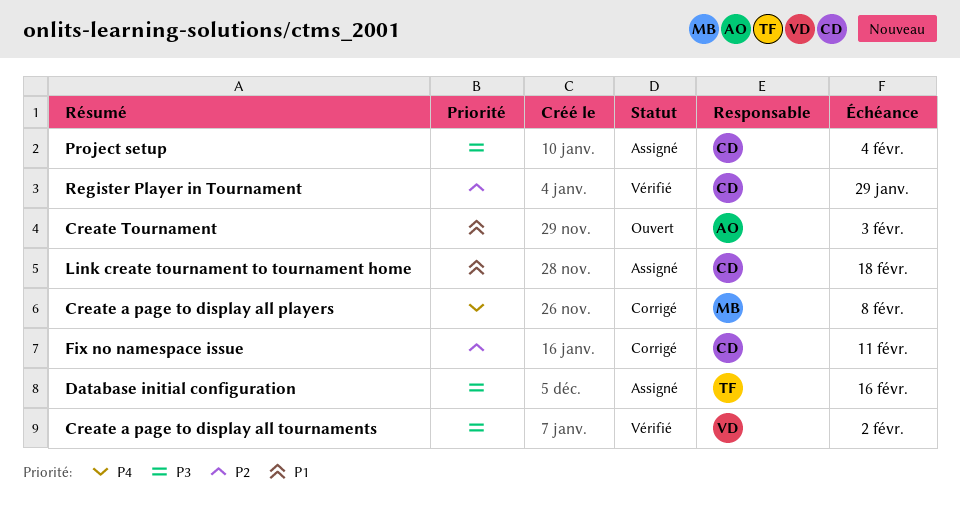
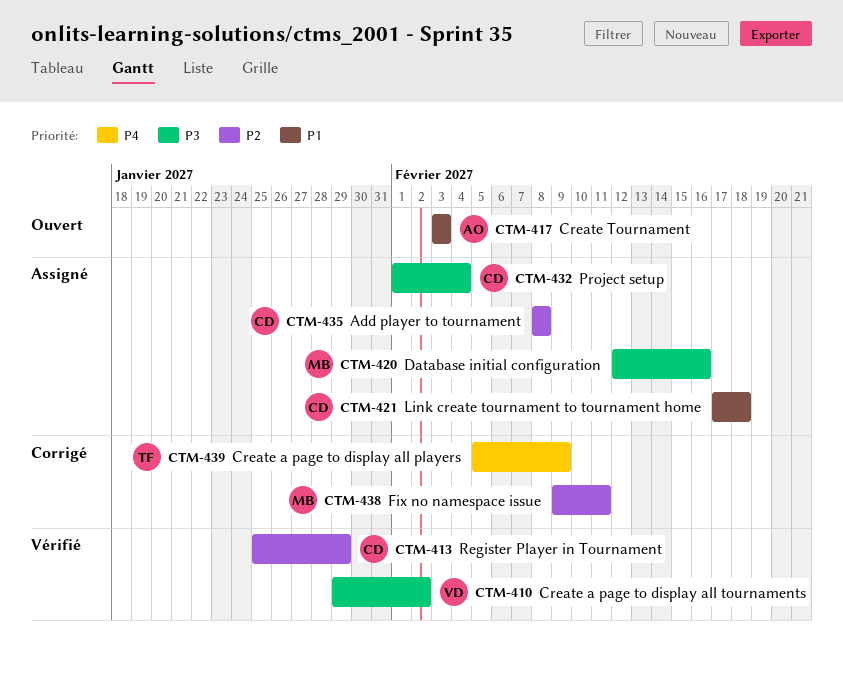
Add player to tournament: none -> present
Create a page to display all players, owner: MB -> TF
Create a page to display all players, due: Feb 8 -> Feb 9
Database initial configuration, owner: TF -> MB
Fix no namespace issue, owner: CD -> MB

